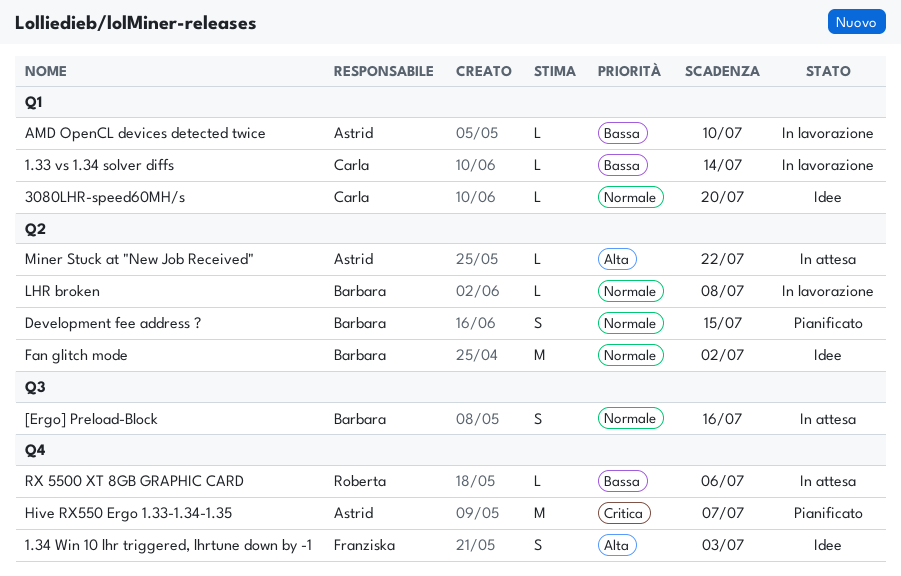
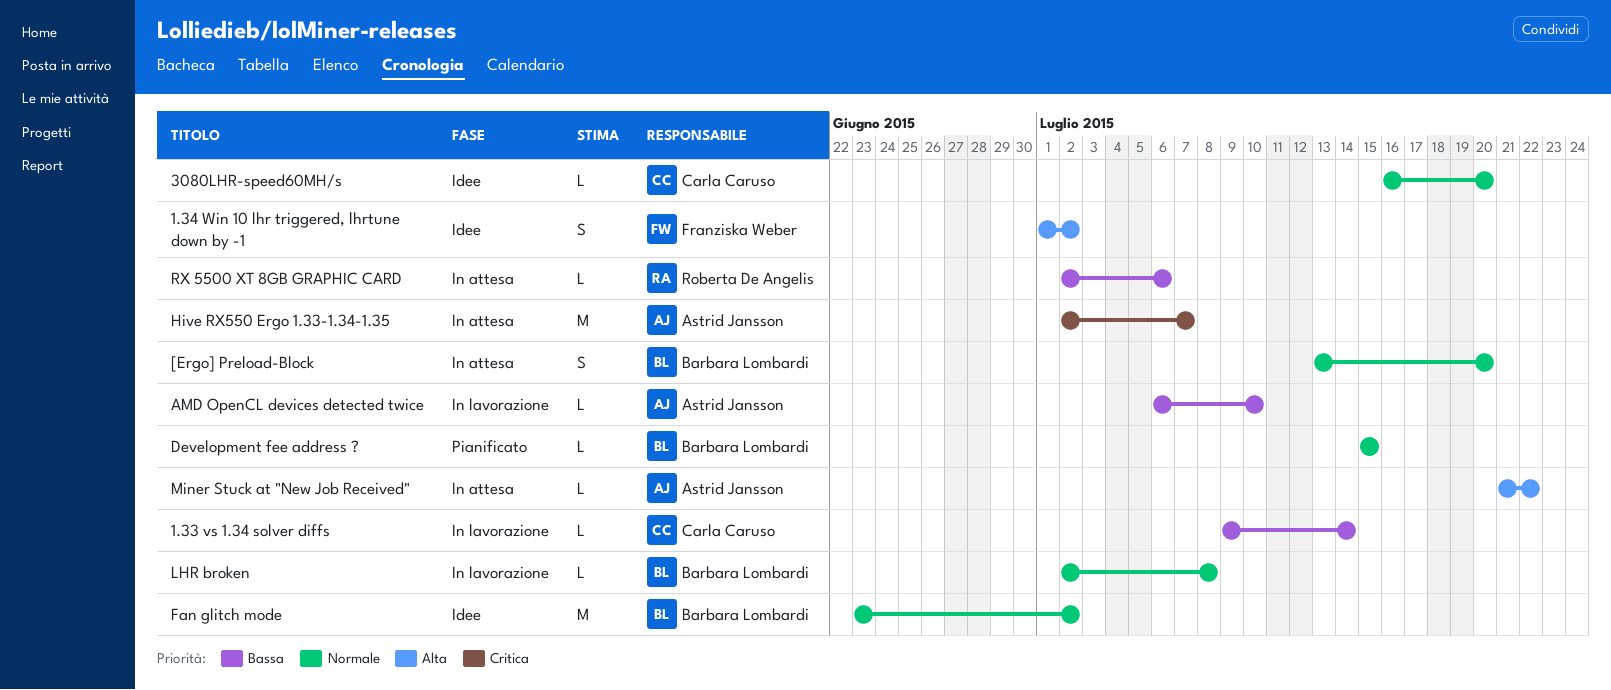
1.34 Win 10 lhr triggered, lhrtune down by -1, due: Jul 3 -> Jul 2
[Ergo] Preload-Block, due: Jul 16 -> Jul 20
Development fee address ?, estimate: S -> L
Hive RX550 Ergo 1.33-1.34-1.35, status: Pianificato -> In attesa

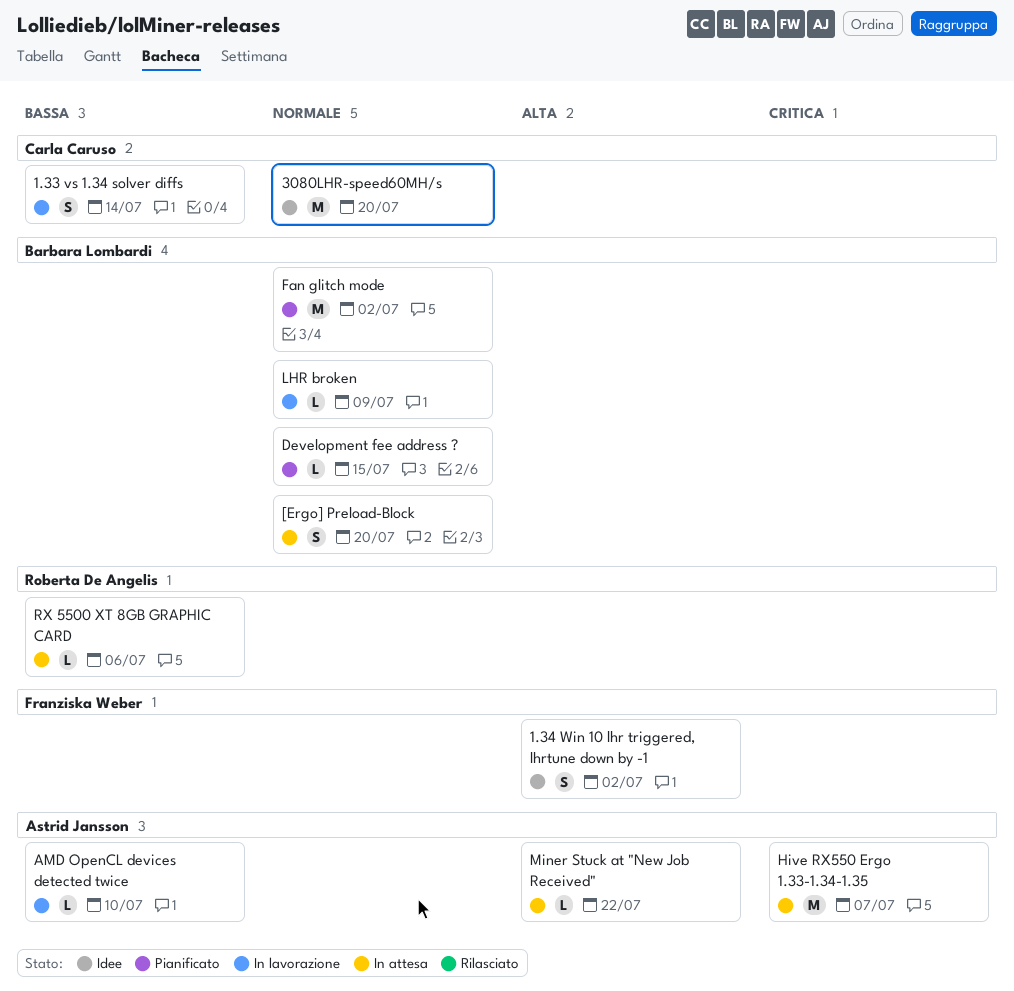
1.33 vs 1.34 solver diffs, estimate: L -> S
3080LHR-speed60MH/s, estimate: L -> M
Fan glitch mode, status: Idee -> Pianificato
LHR broken, due: Jul 8 -> Jul 9

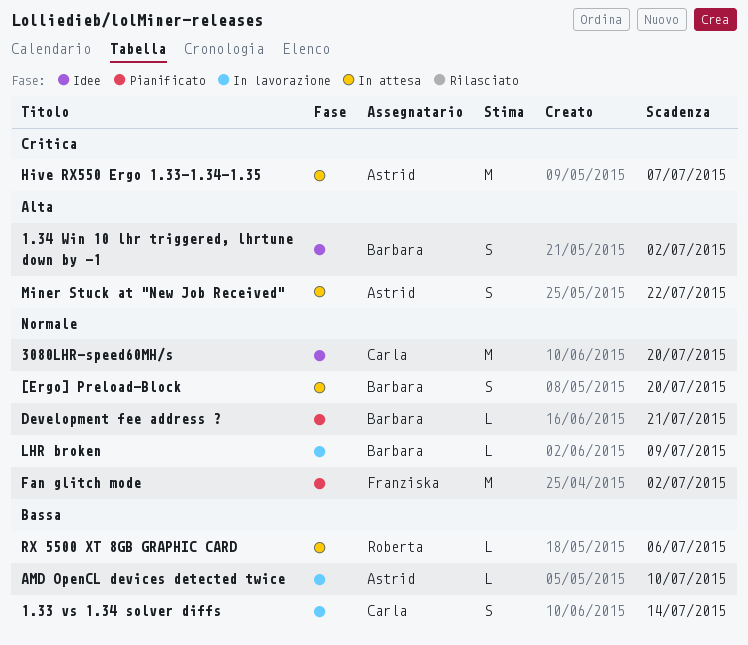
1.34 Win 10 lhr triggered, lhrtune down by -1, owner: Franziska Weber -> Barbara Lombardi
Development fee address ?, due: Jul 15 -> Jul 21
Fan glitch mode, owner: Barbara Lombardi -> Franziska Weber
Miner Stuck at "New Job Received", estimate: L -> S

